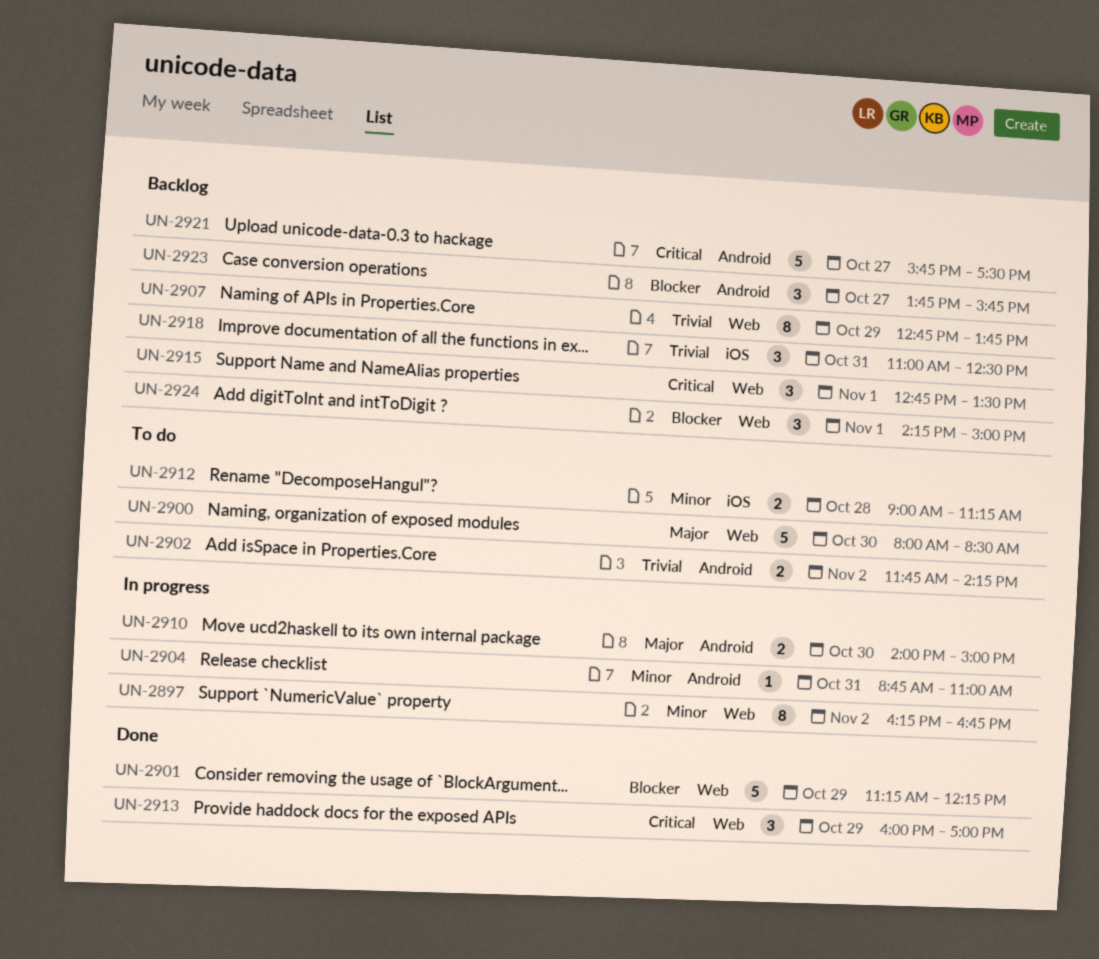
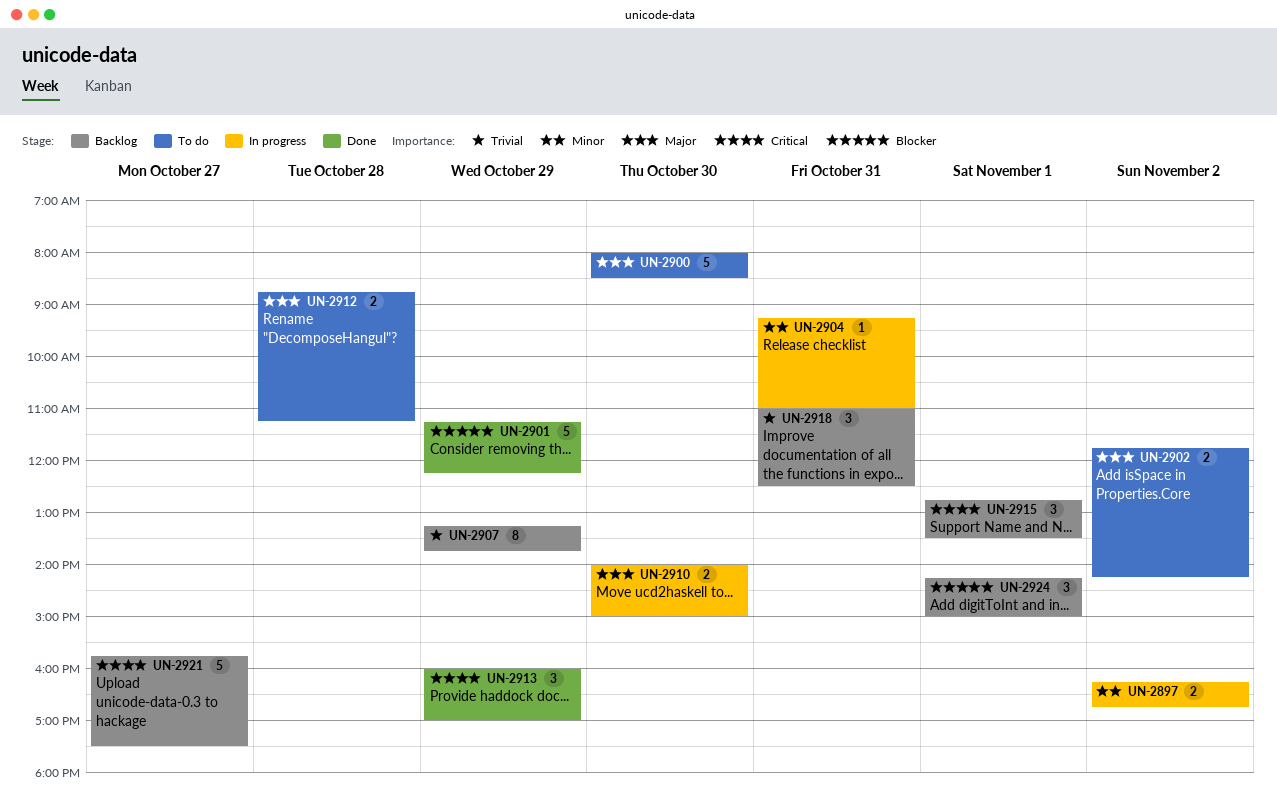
UN-2897, estimate: 8 -> 2
UN-2902, priority: Trivial -> Major
UN-2904, begins: 08:45 -> 09:15
UN-2907, begins: 12:45 -> 13:15
UN-2912, priority: Minor -> Major
UN-2912, begins: 09:00 -> 08:45
UN-2923: present -> none

